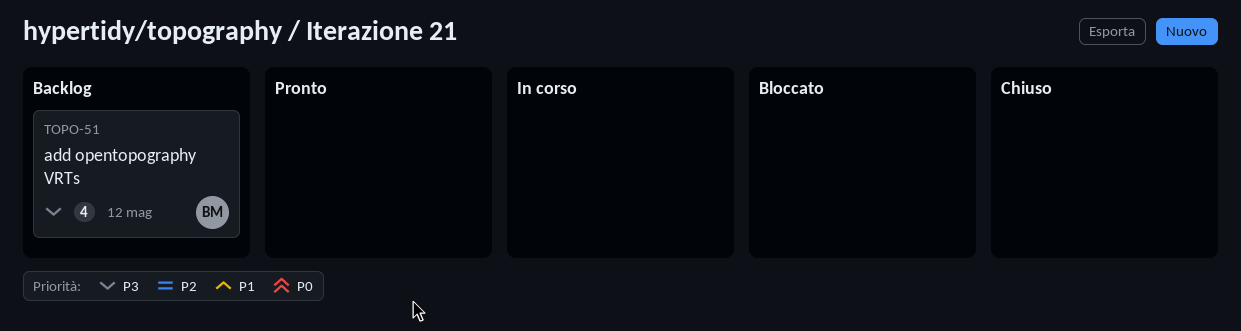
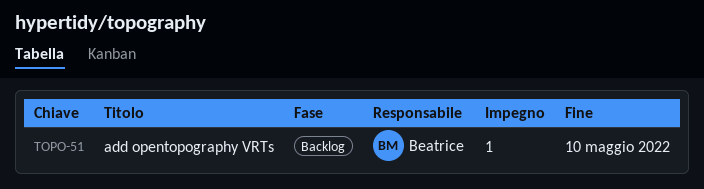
TOPO-51, estimate: 4 -> 1
TOPO-51, due: May 12 -> May 10

